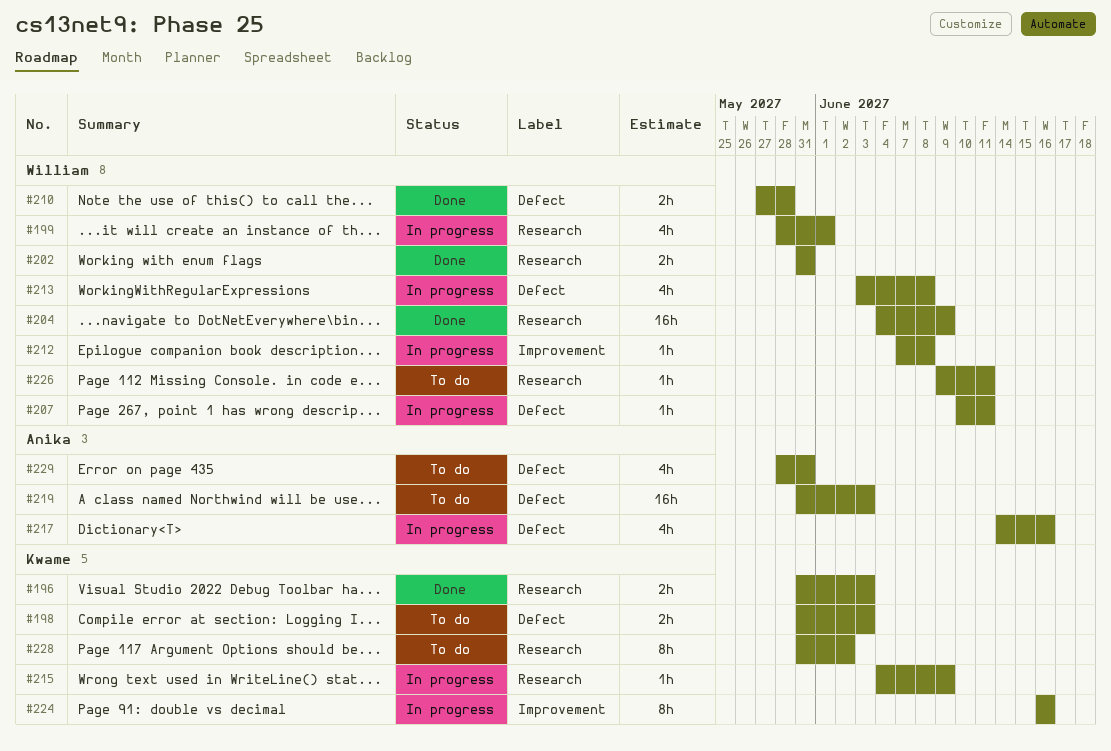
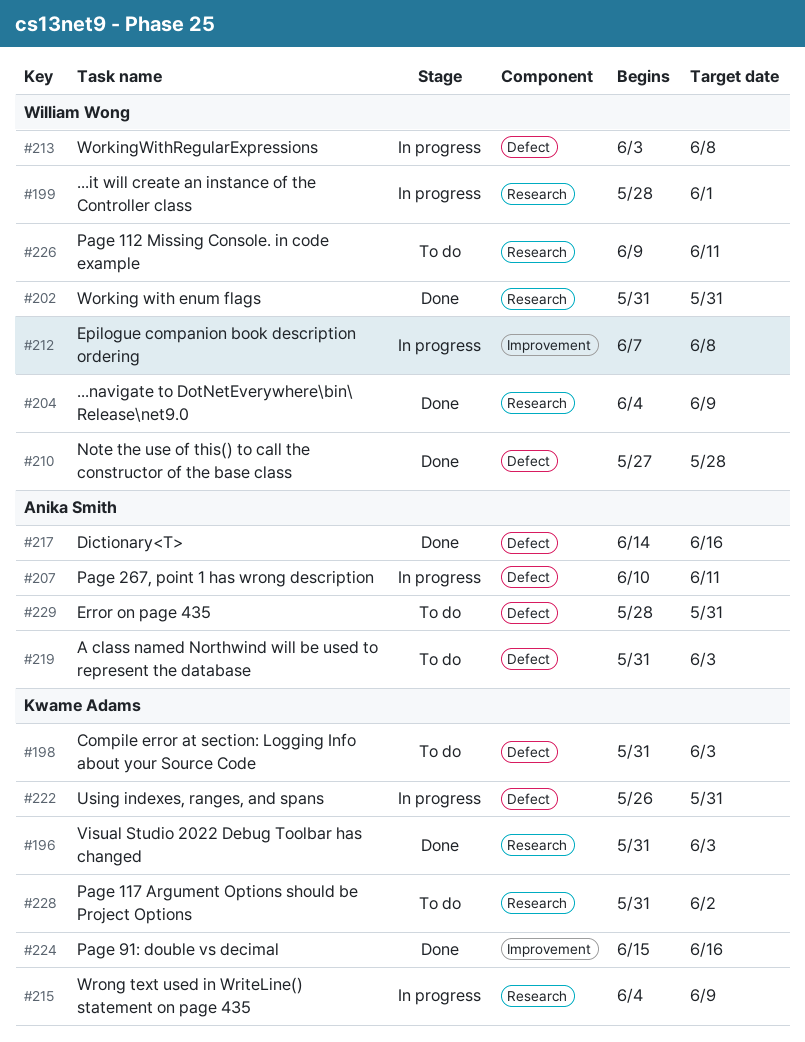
#207, owner: William Wong -> Anika Smith
#217, status: In progress -> Done
#222: none -> present
#224, status: In progress -> Done
#224, start: Jun 16 -> Jun 15

